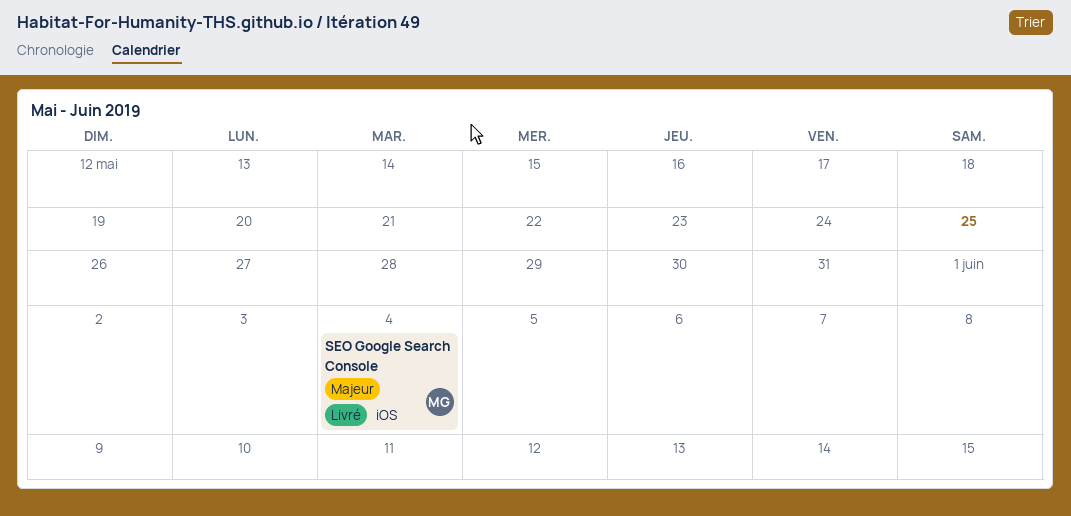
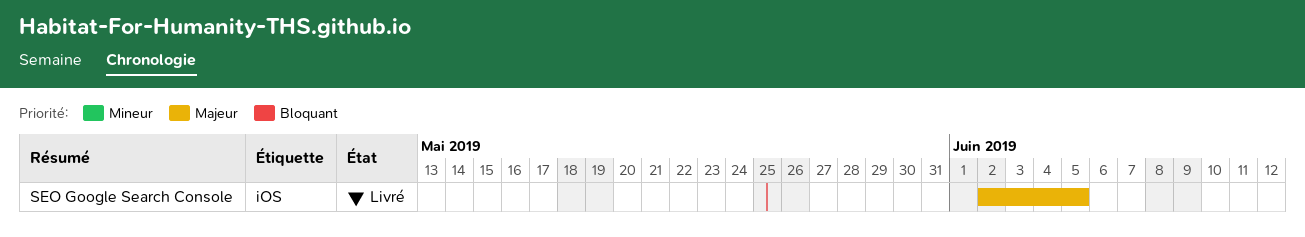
SEO Google Search Console, due: Jun 4 -> Jun 5

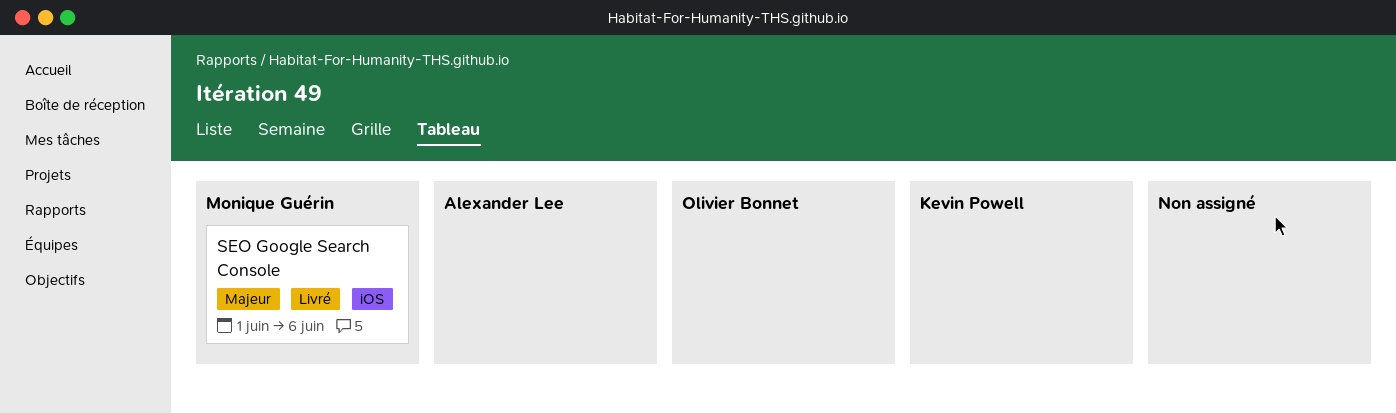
SEO Google Search Console, start: Jun 2 -> Jun 1
SEO Google Search Console, due: Jun 5 -> Jun 6

